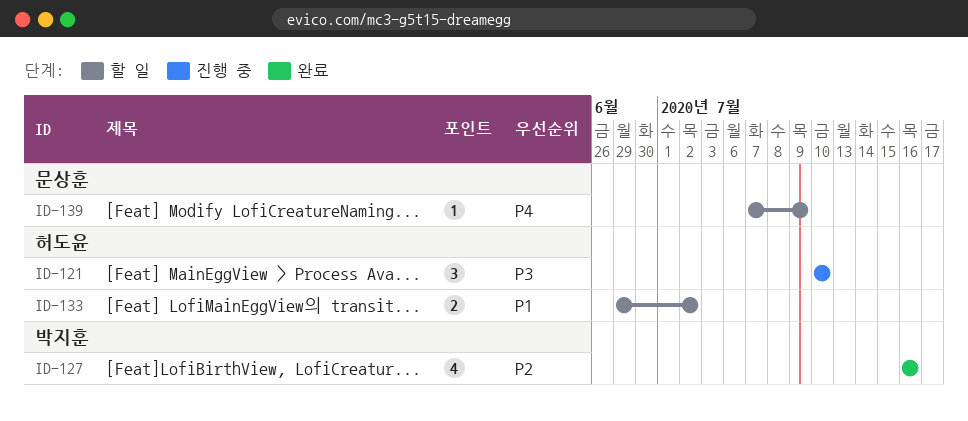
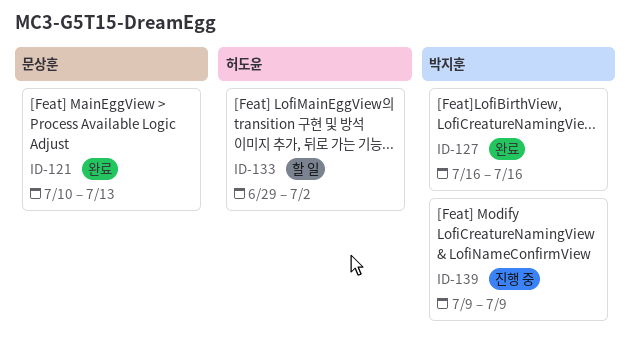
ID-121, status: 진행 중 -> 완료
ID-121, owner: 허도윤 -> 문상훈
ID-121, due: Jul 10 -> Jul 13
ID-139, status: 할 일 -> 진행 중
ID-139, owner: 문상훈 -> 박지훈
ID-139, start: Jul 7 -> Jul 9

